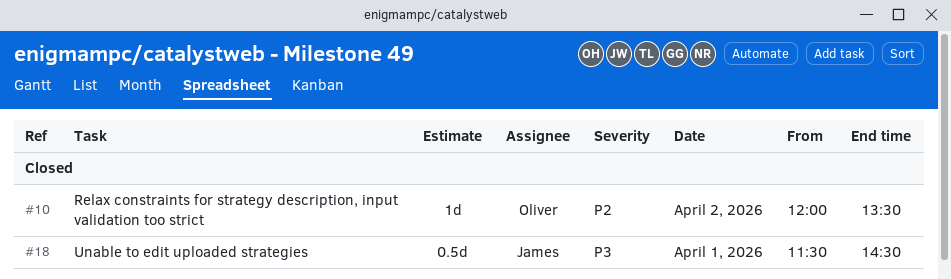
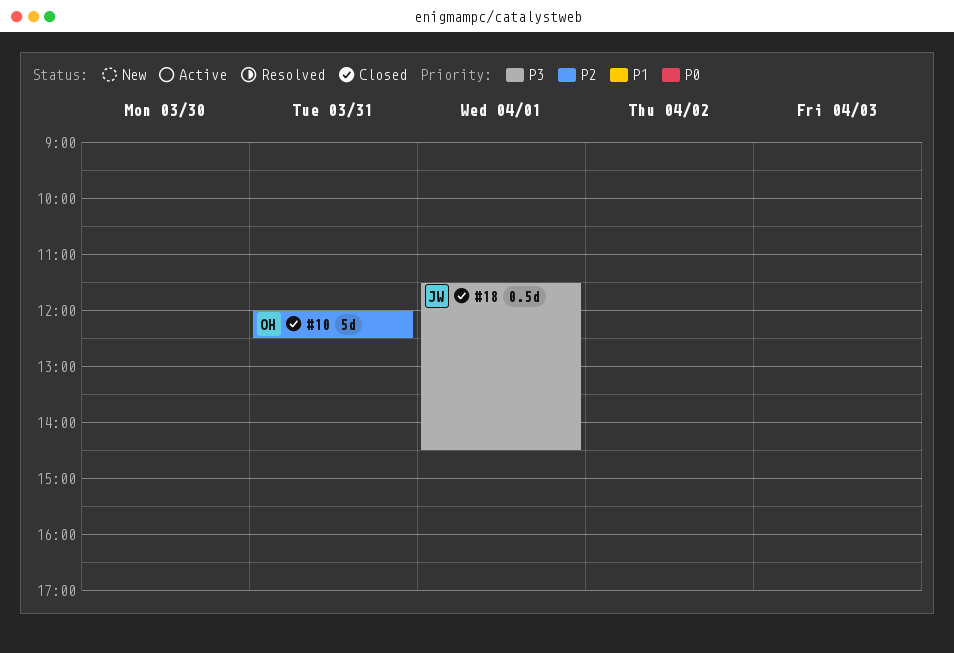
#10, estimate: 1d -> 5d
#10, day: Apr 2 -> Mar 31
#10, ends: 13:30 -> 12:30

